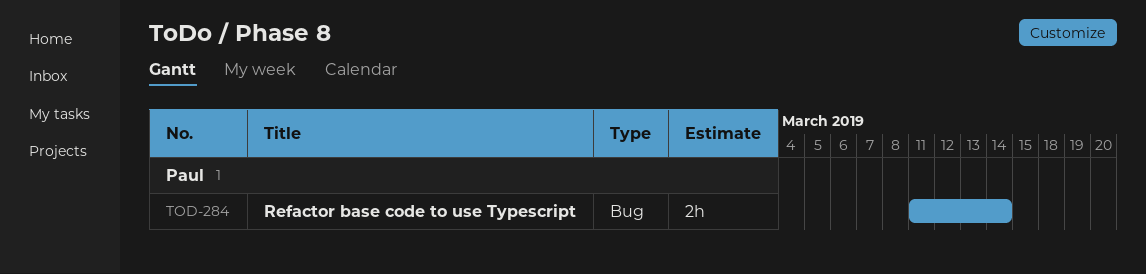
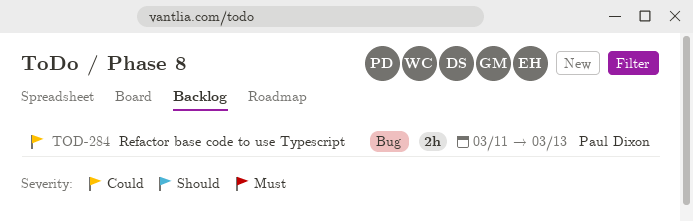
TOD-284, due: Mar 14 -> Mar 13

